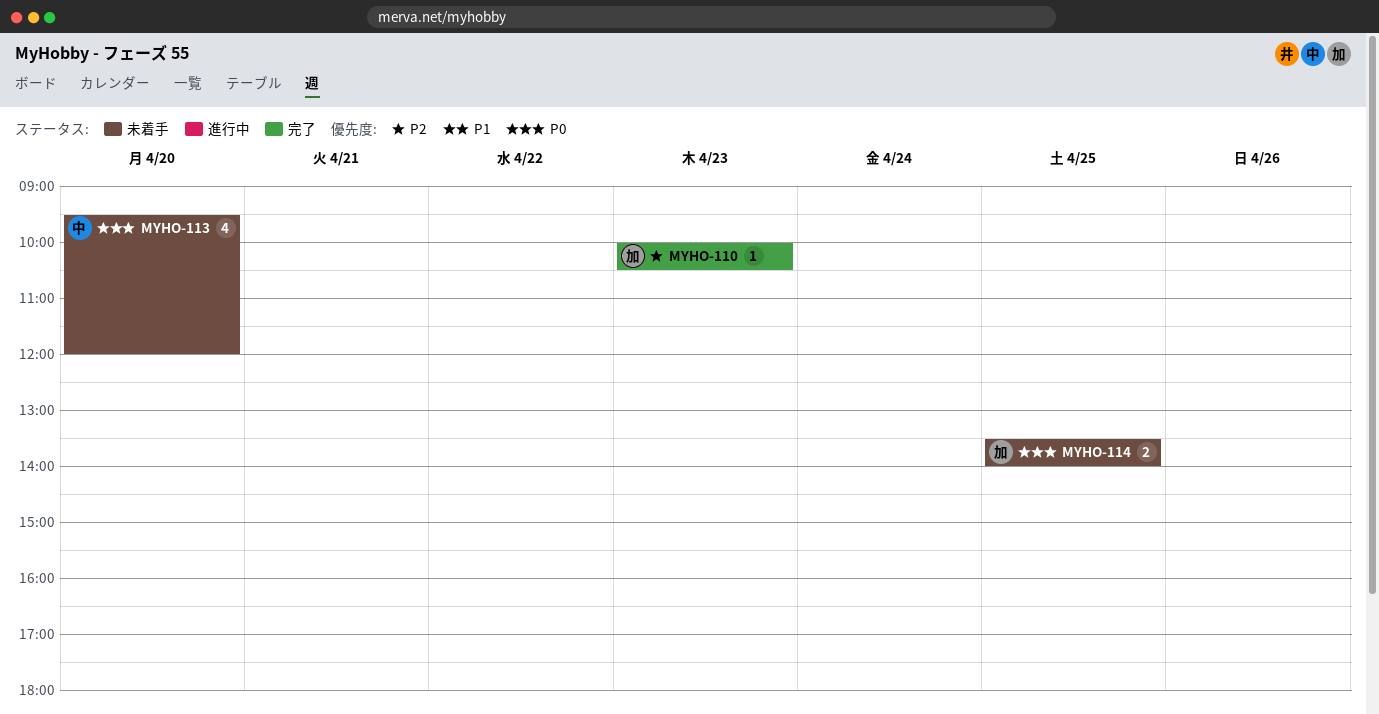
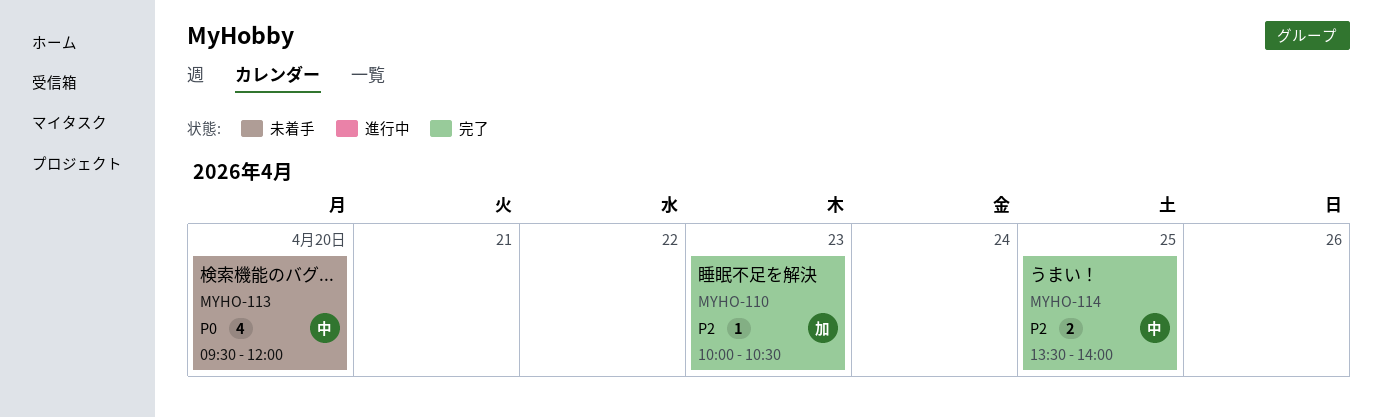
MYHO-114, status: 未着手 -> 完了
MYHO-114, owner: 加 -> 中
MYHO-114, priority: P0 -> P2

